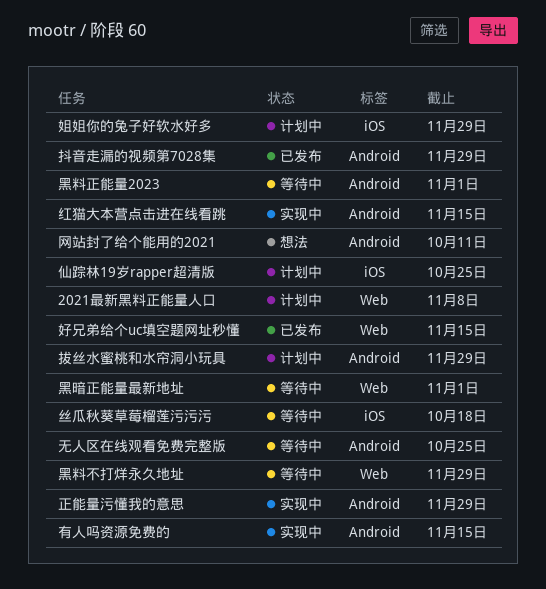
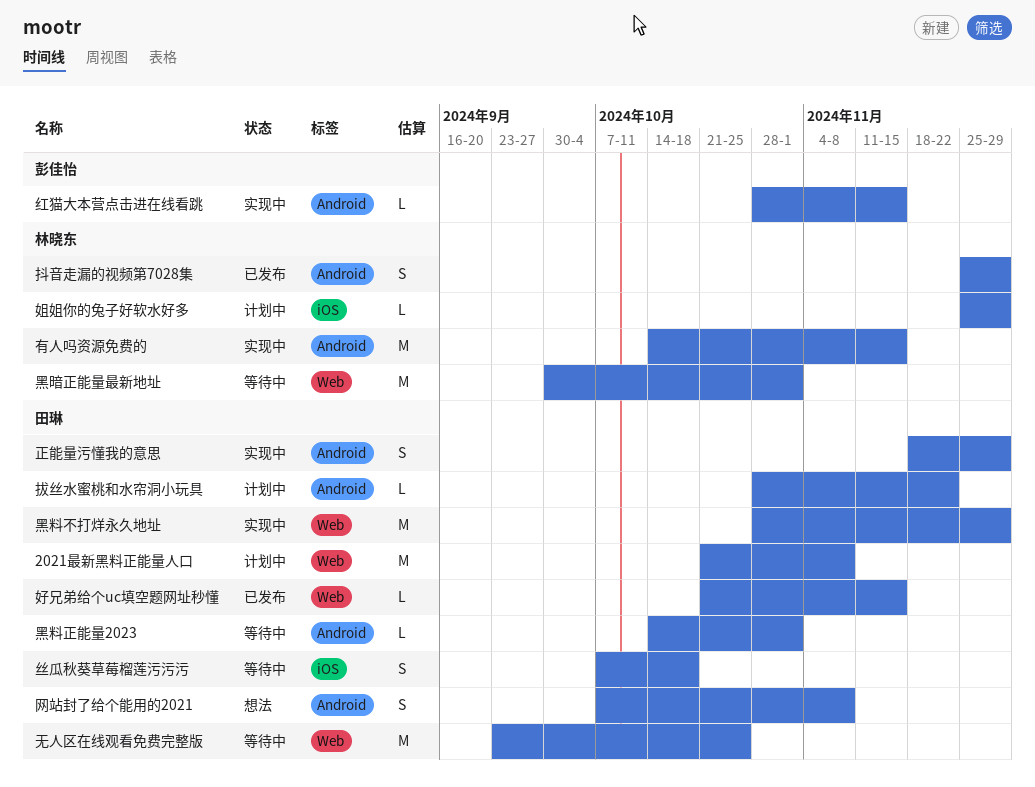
仙踪林19岁rapper超清版: present -> none
拔丝水蜜桃和水帘洞小玩具, due: Nov 29 -> Nov 22
无人区在线观看免费完整版, label: Android -> Web
网站封了给个能用的2021, due: Oct 11 -> Nov 8
黑料不打烊永久地址, status: 等待中 -> 实现中

